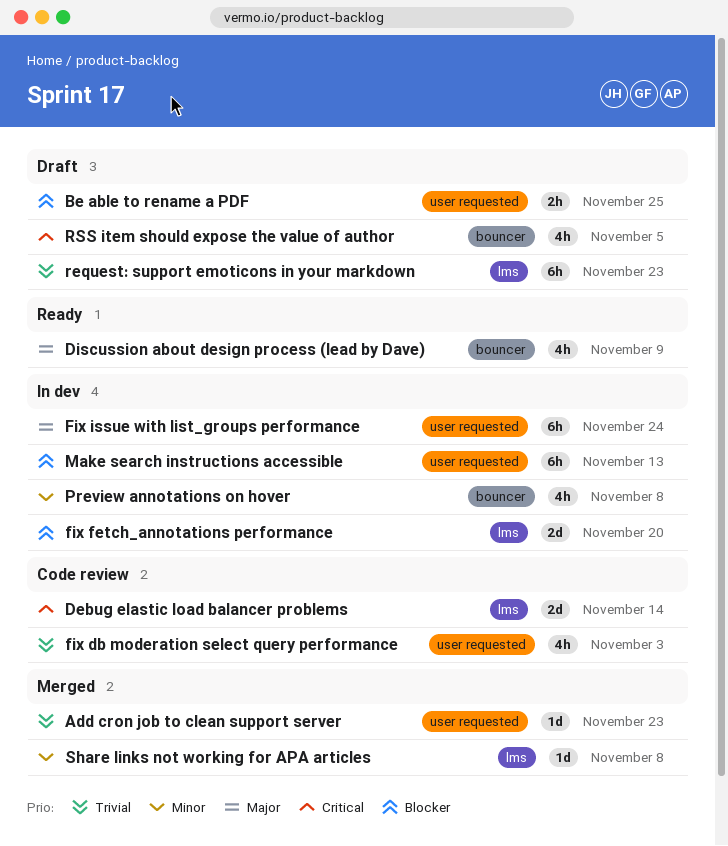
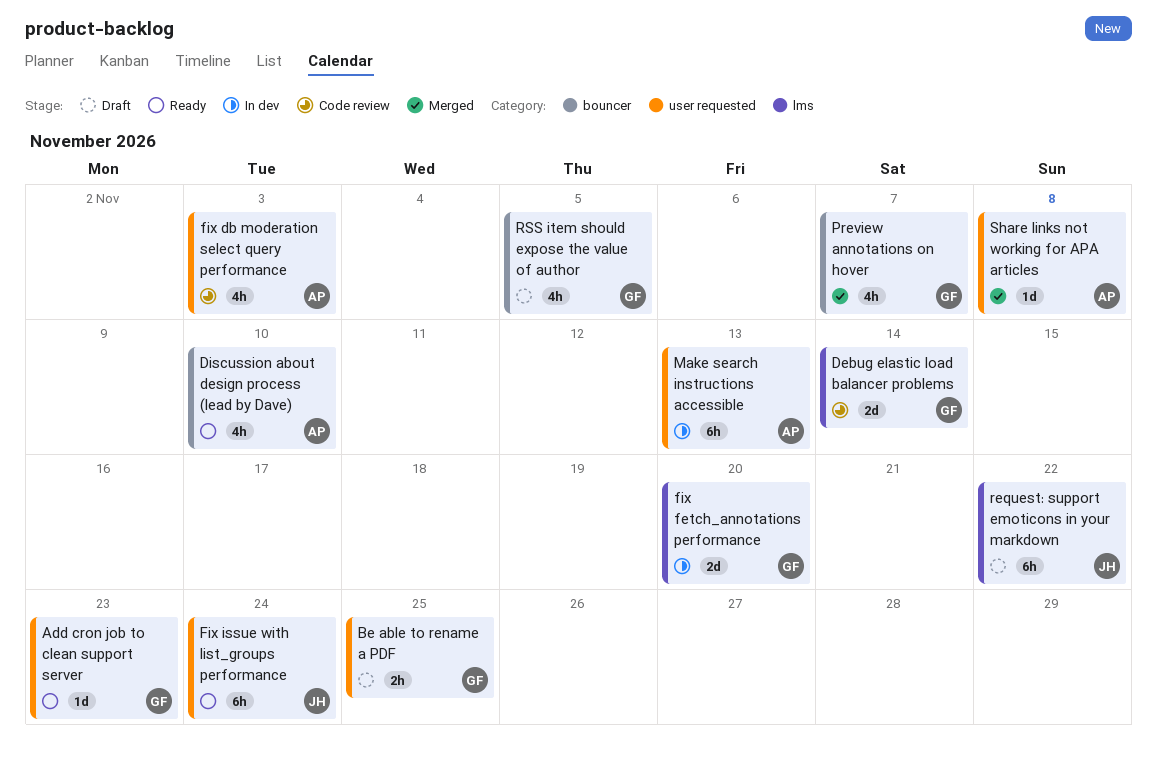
Add cron job to clean support server, status: Merged -> Ready
Discussion about design process (lead by Dave), due: Nov 9 -> Nov 10
Fix issue with list_groups performance, status: In dev -> Ready
Preview annotations on hover, status: In dev -> Merged
Preview annotations on hover, due: Nov 8 -> Nov 7
request: support emoticons in your markdown, due: Nov 23 -> Nov 22
Share links not working for APA articles, label: lms -> user requested

